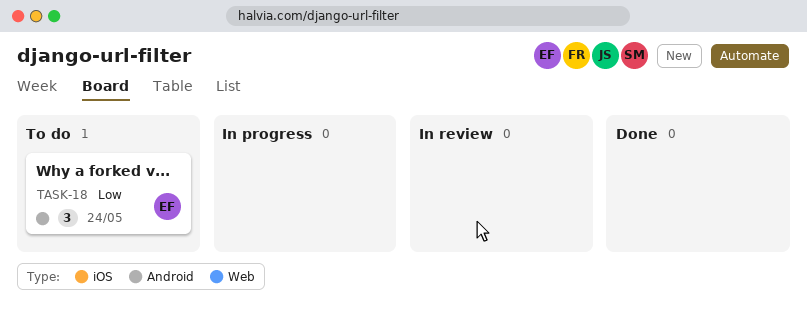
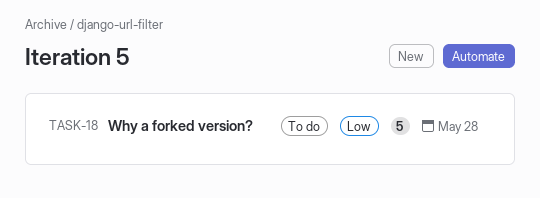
TASK-18, estimate: 3 -> 5
TASK-18, due: May 24 -> May 28

